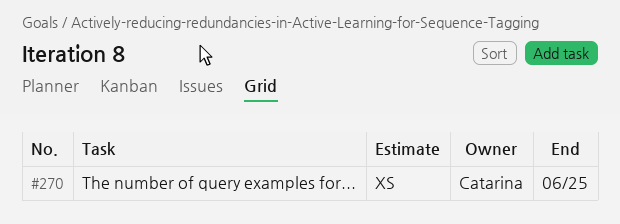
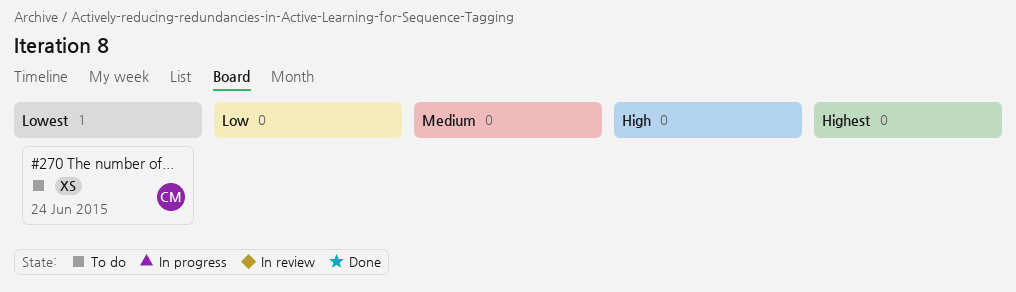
#270, due: Jun 25 -> Jun 24

